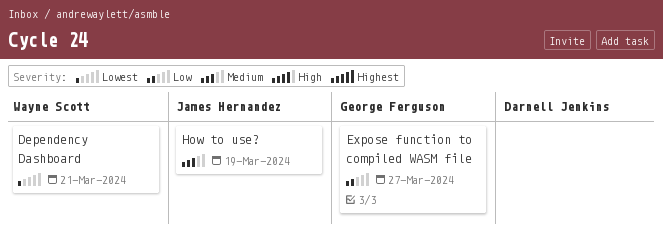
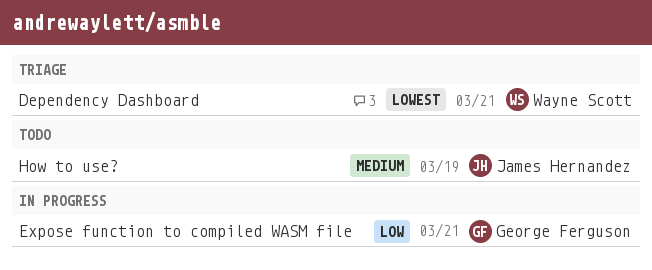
Expose function to compiled WASM file, due: Mar 27 -> Mar 21

